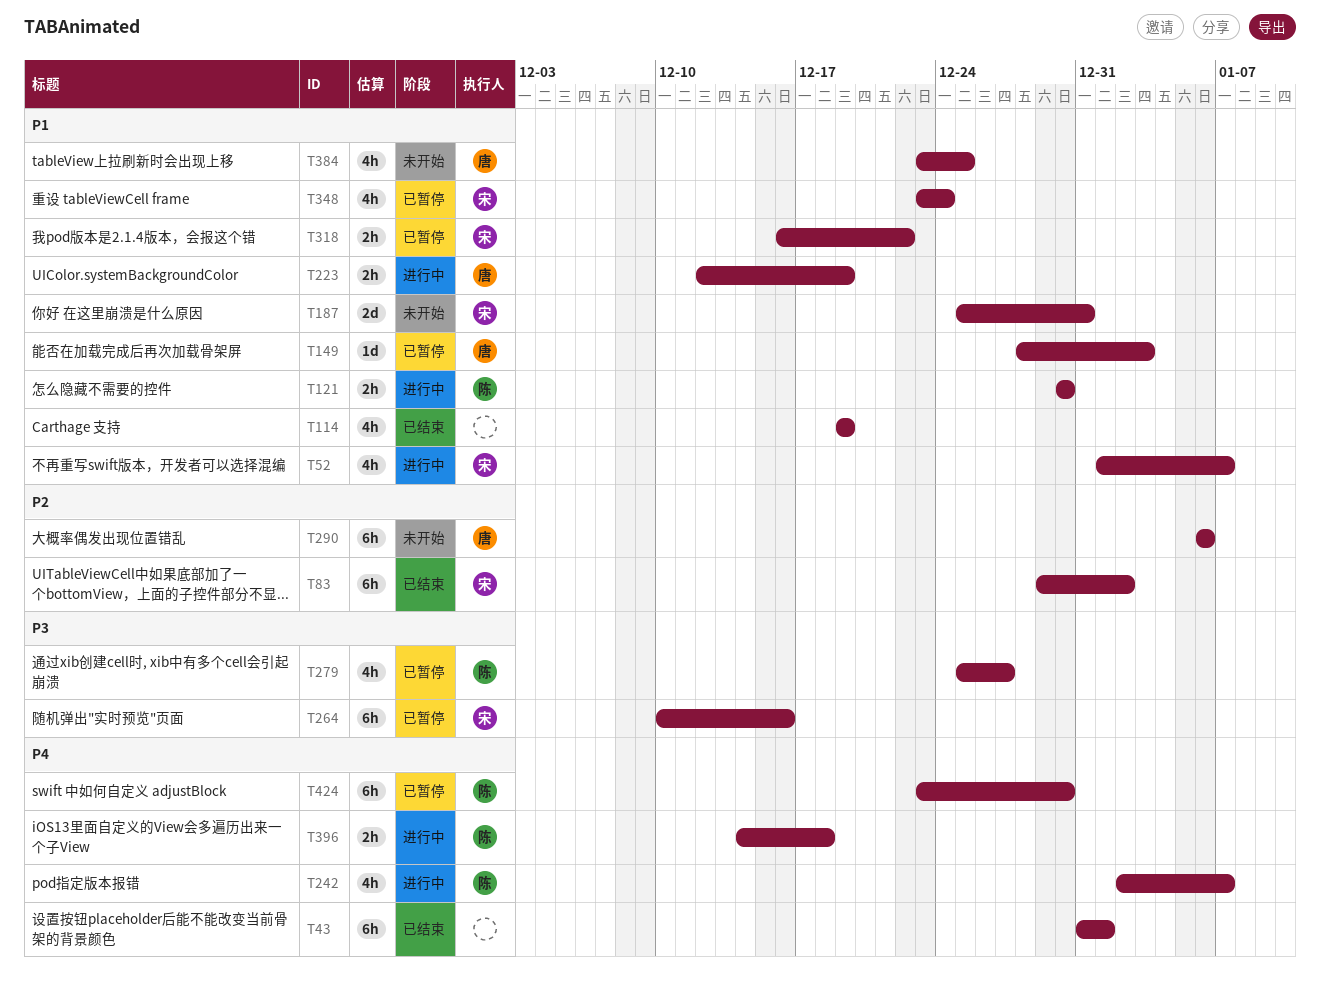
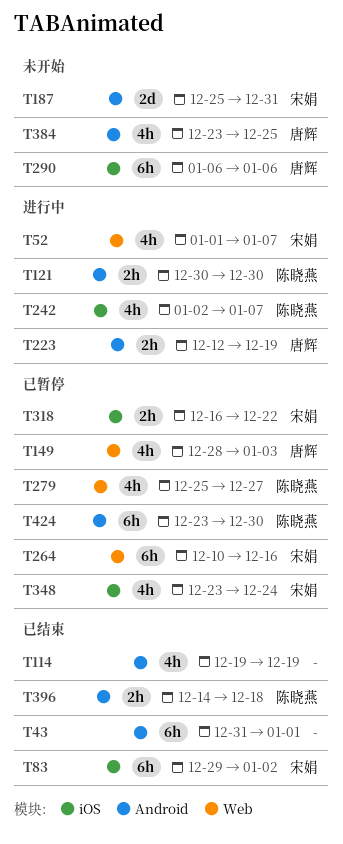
T149, estimate: 1d -> 4h
T396, status: 进行中 -> 已结束

